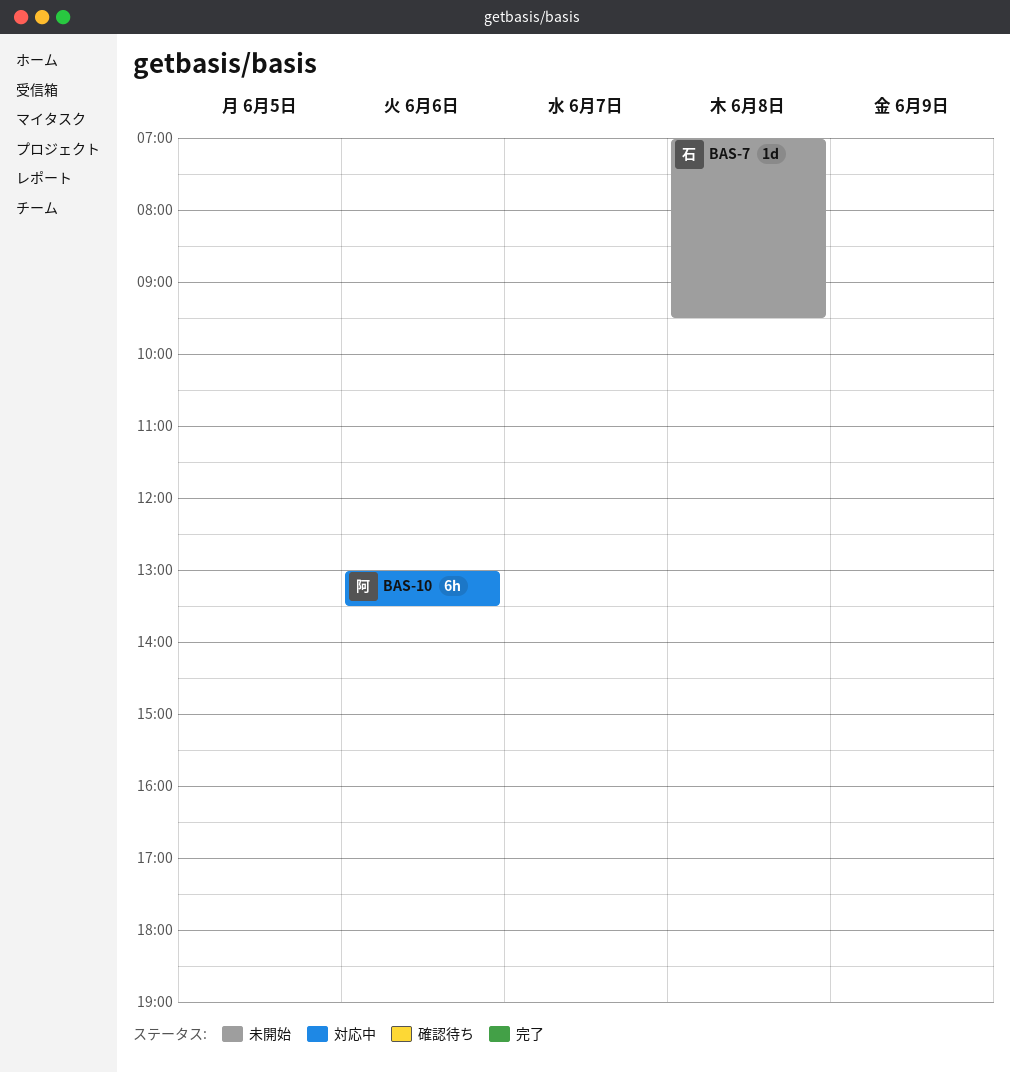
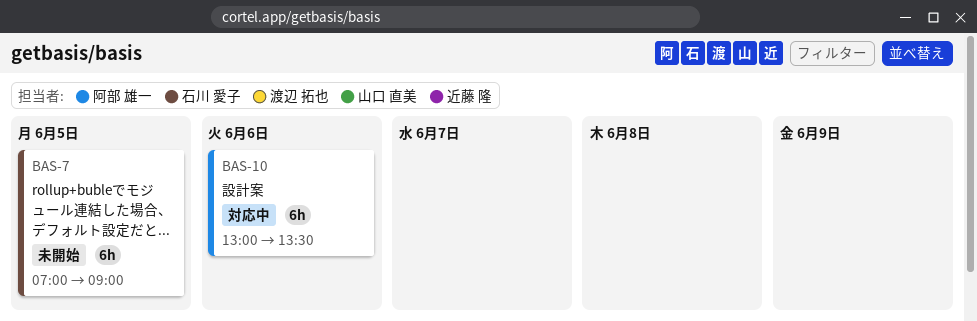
BAS-7, estimate: 1d -> 6h
BAS-7, day: Jun 8 -> Jun 5
BAS-7, ends: 09:30 -> 09:00

